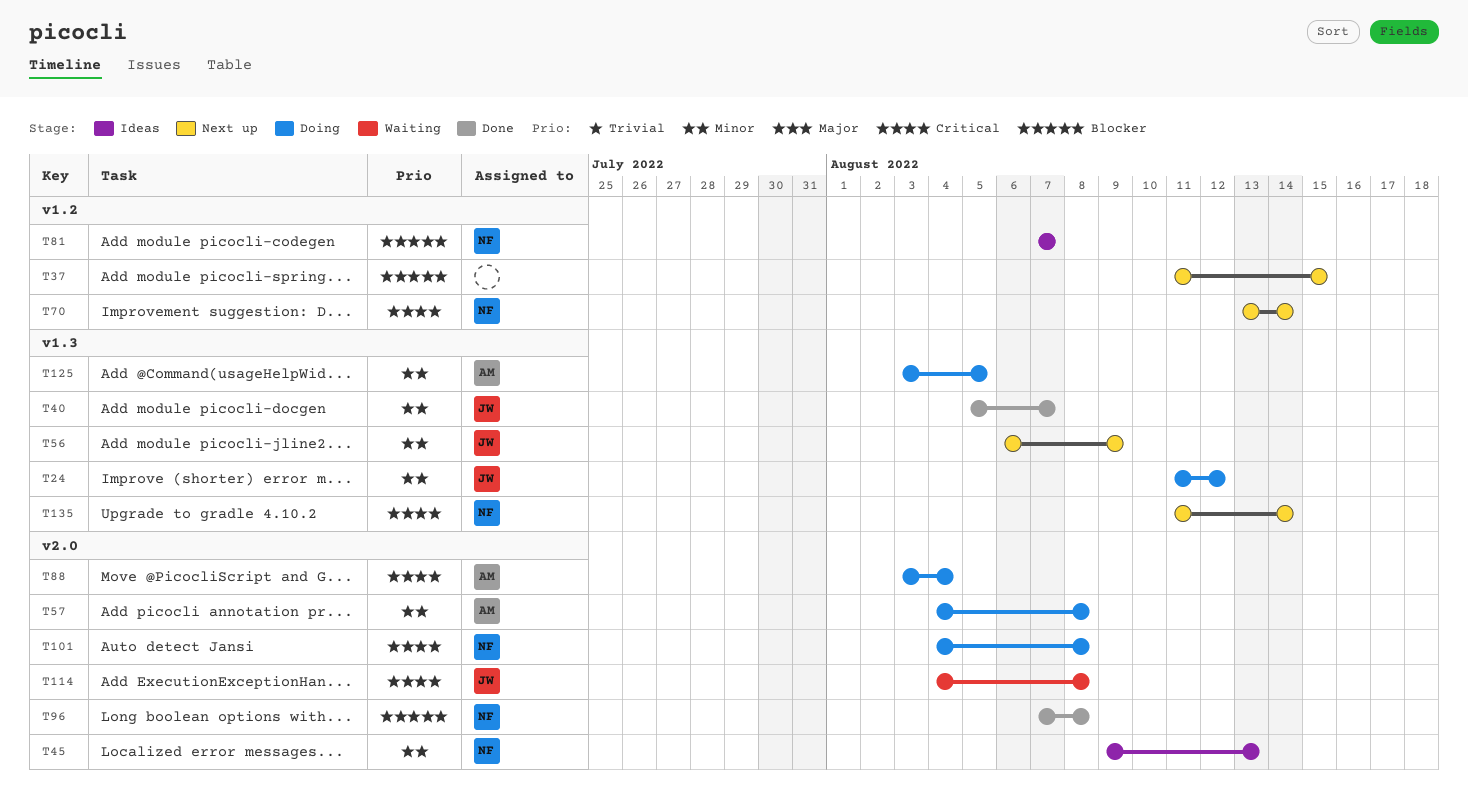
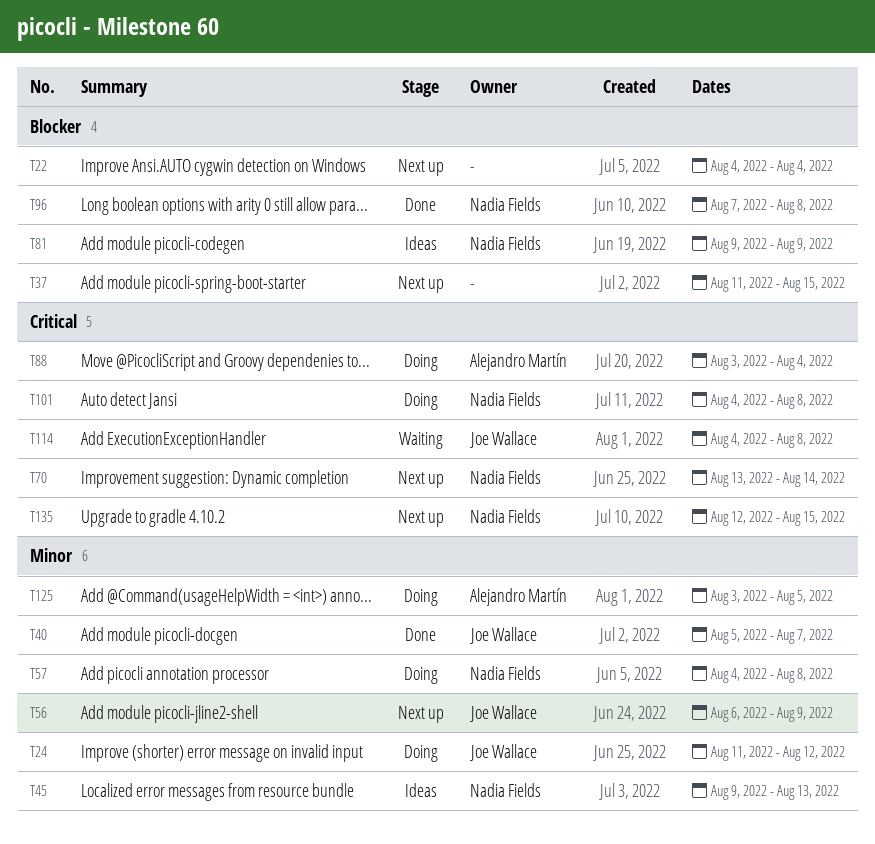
T22: none -> present
T57, owner: Alejandro Martín -> Nadia Fields
T81, start: Aug 7 -> Aug 9
T81, due: Aug 7 -> Aug 9
T135, start: Aug 11 -> Aug 12
T135, due: Aug 14 -> Aug 15

